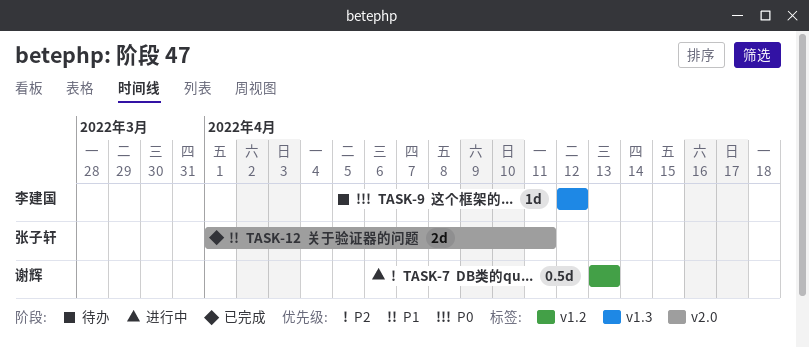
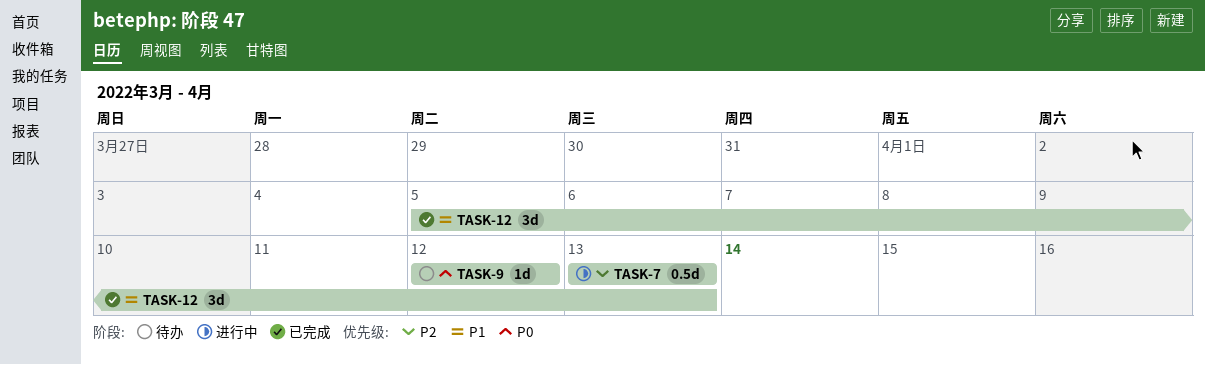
TASK-12, estimate: 2d -> 3d
TASK-12, start: Apr 1 -> Apr 5
TASK-12, due: Apr 11 -> Apr 13

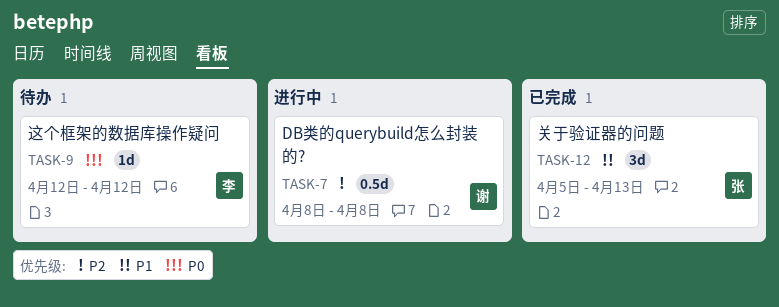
TASK-7, start: Apr 13 -> Apr 8
TASK-7, due: Apr 13 -> Apr 8

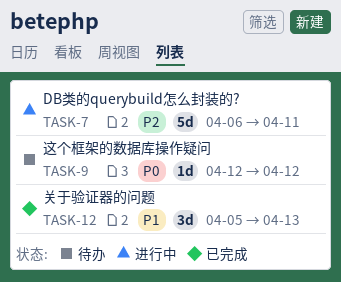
TASK-7, estimate: 0.5d -> 5d
TASK-7, start: Apr 8 -> Apr 6
TASK-7, due: Apr 8 -> Apr 11

